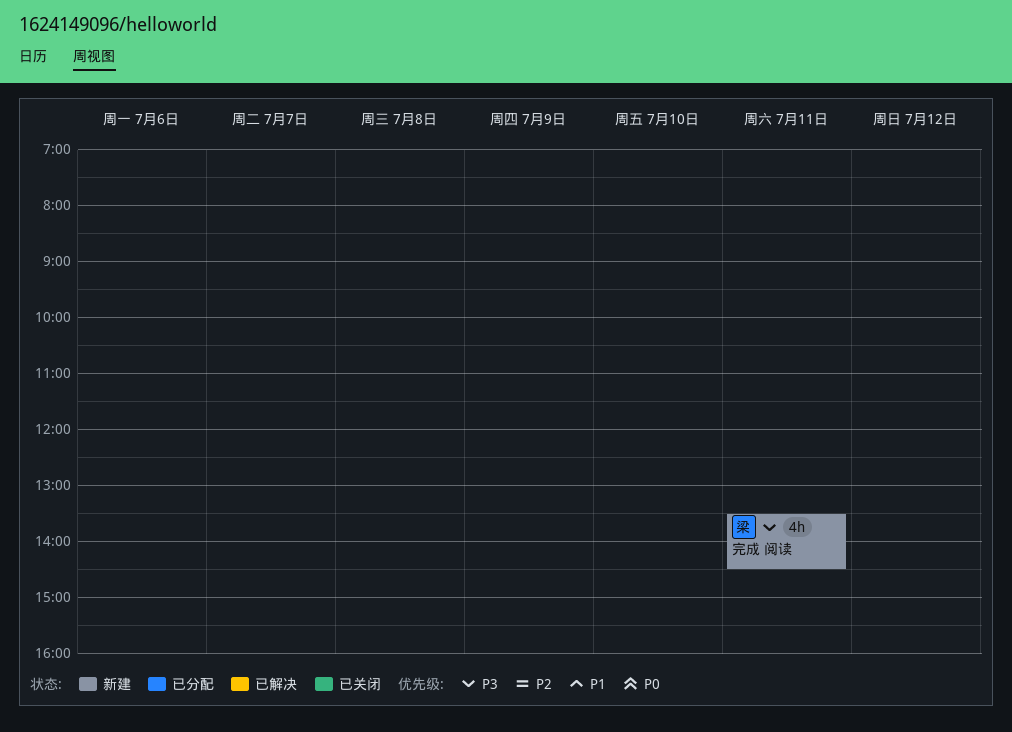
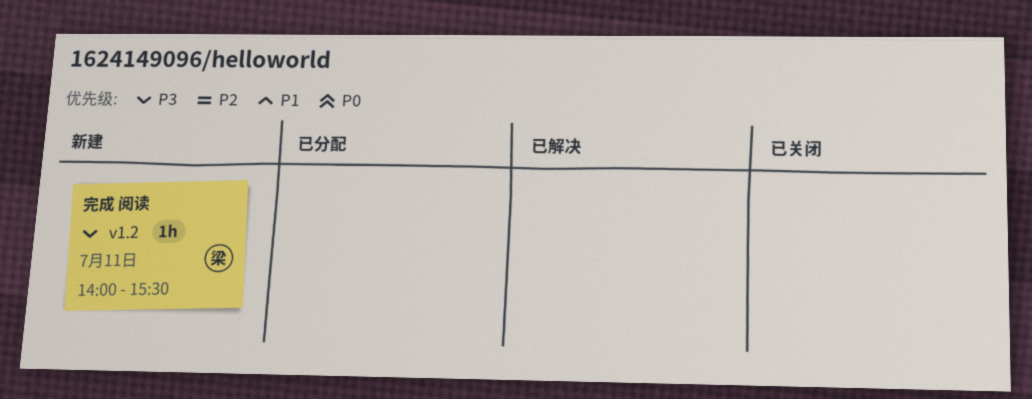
完成 阅读, estimate: 4h -> 1h
完成 阅读, begins: 13:30 -> 14:00
完成 阅读, ends: 14:30 -> 15:30

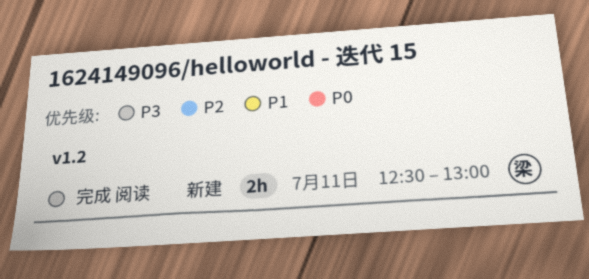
完成 阅读, estimate: 1h -> 2h
完成 阅读, begins: 14:00 -> 12:30
完成 阅读, ends: 15:30 -> 13:00

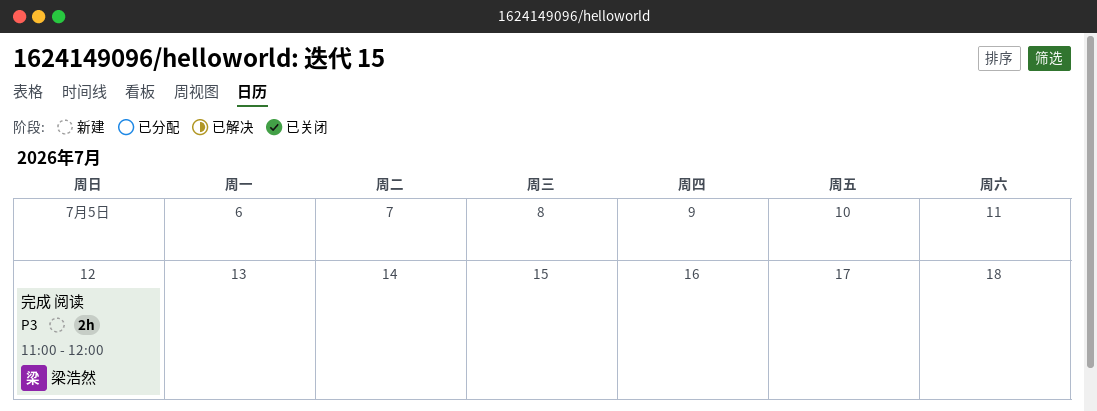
完成 阅读, day: Jul 11 -> Jul 12
完成 阅读, begins: 12:30 -> 11:00
完成 阅读, ends: 13:00 -> 12:00

